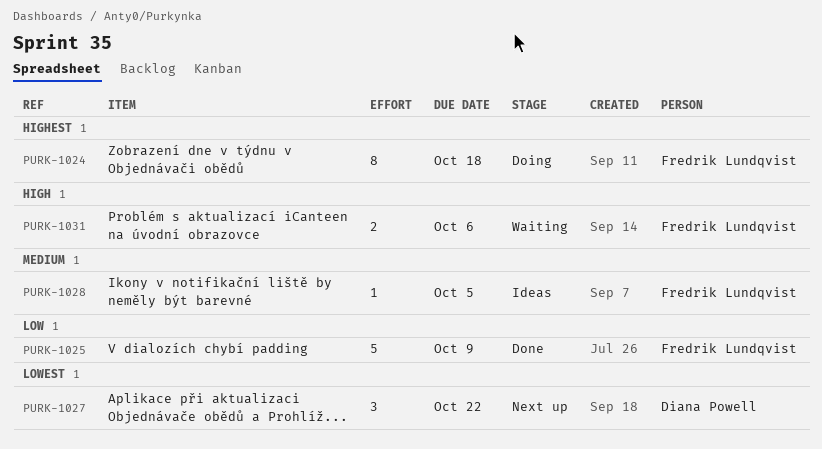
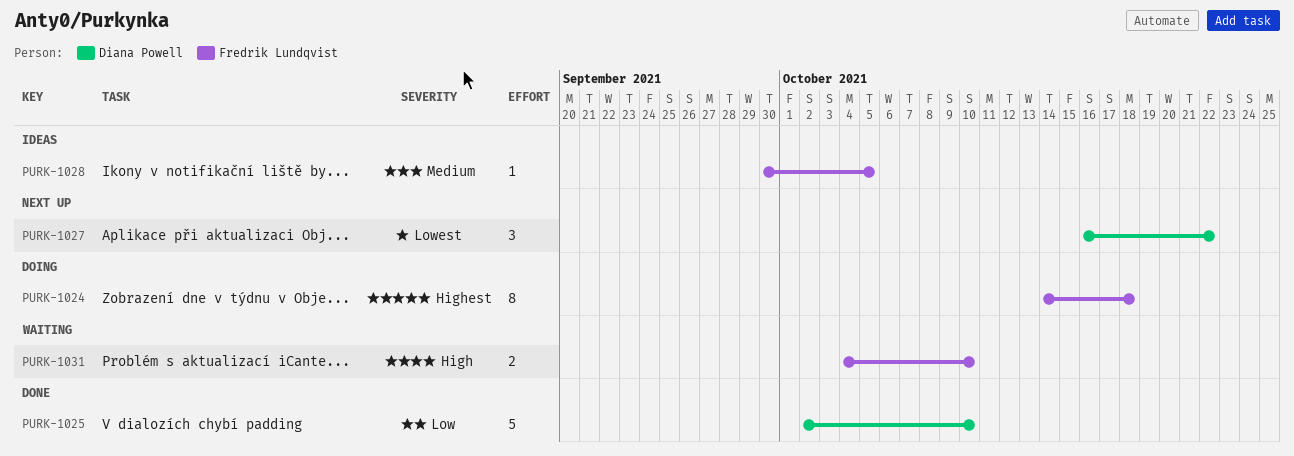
PURK-1025, owner: Fredrik Lundqvist -> Diana Powell
PURK-1025, due: Oct 9 -> Oct 10
PURK-1031, due: Oct 6 -> Oct 10

